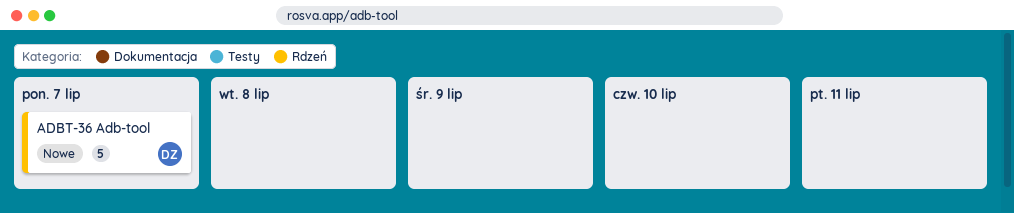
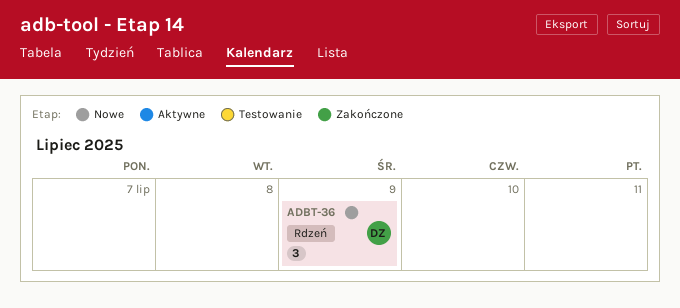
ADBT-36, estimate: 5 -> 3
ADBT-36, due: Jul 7 -> Jul 9

